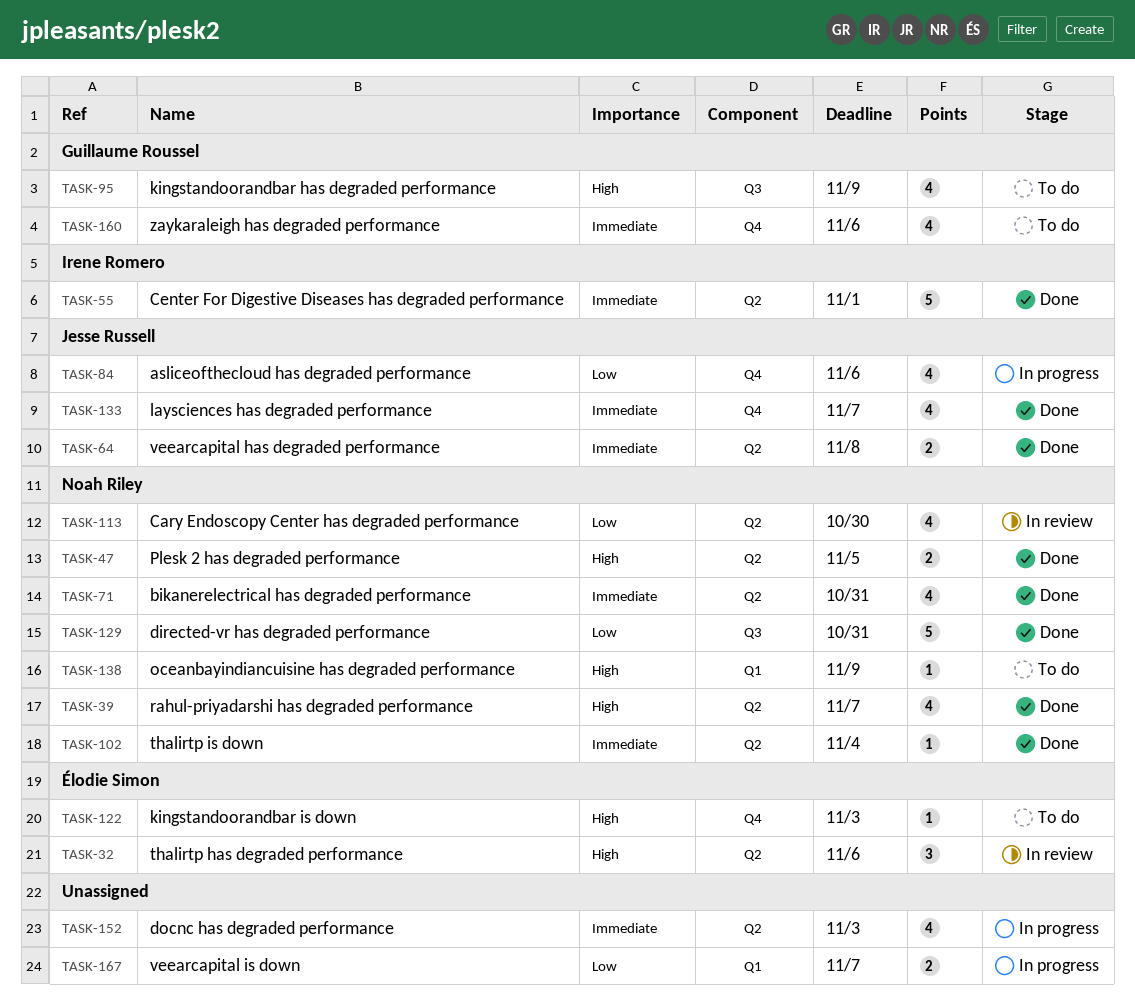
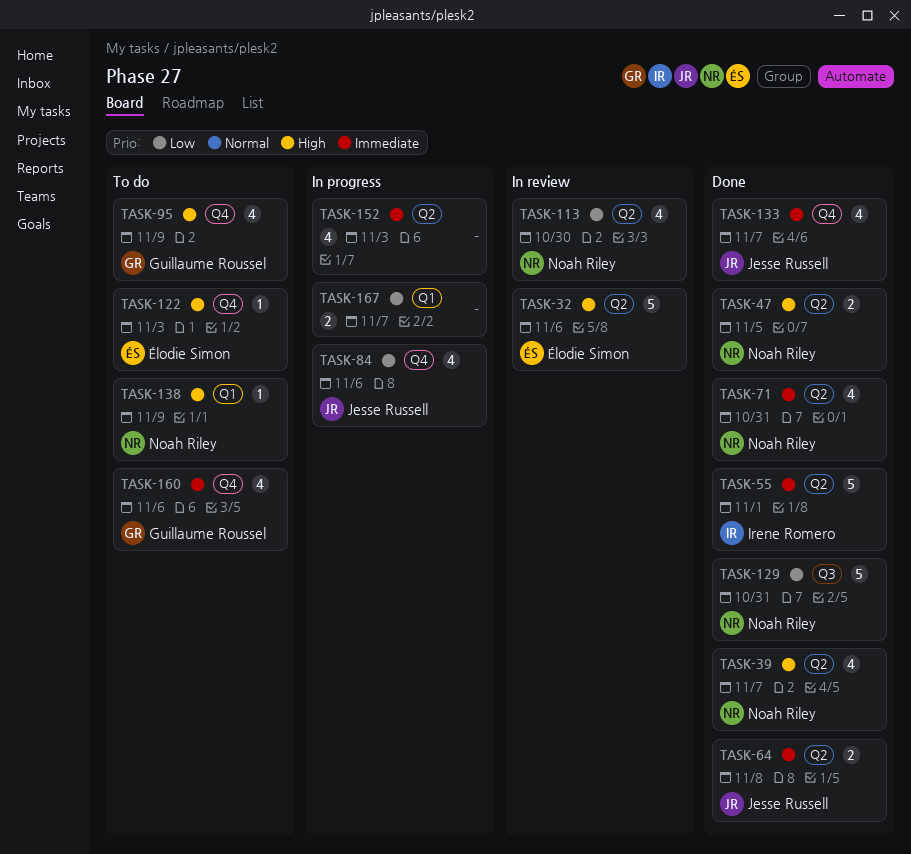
TASK-32, estimate: 3 -> 5
TASK-95, label: Q3 -> Q4
TASK-102: present -> none

